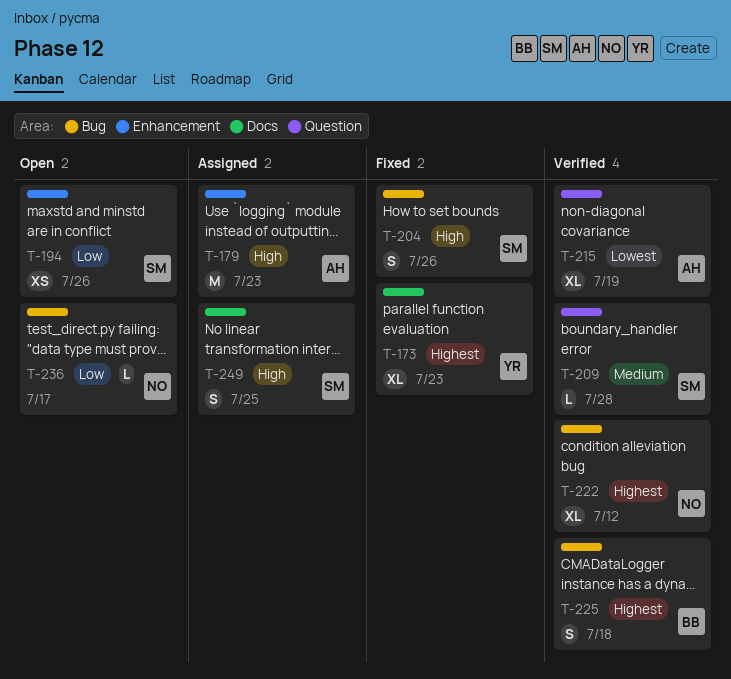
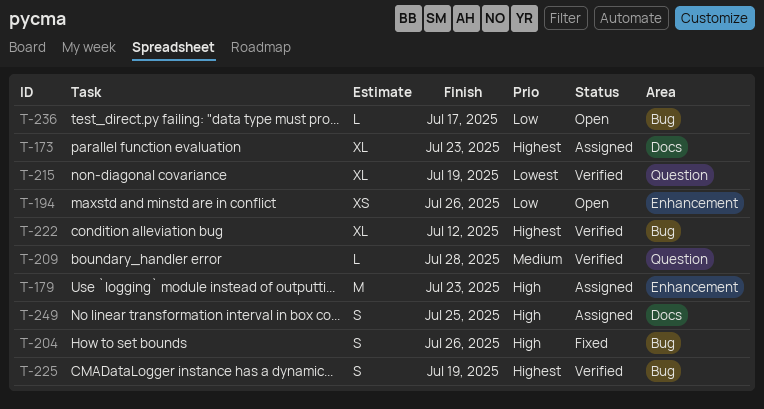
T-173, status: Fixed -> Assigned
T-225, due: Jul 18 -> Jul 19

